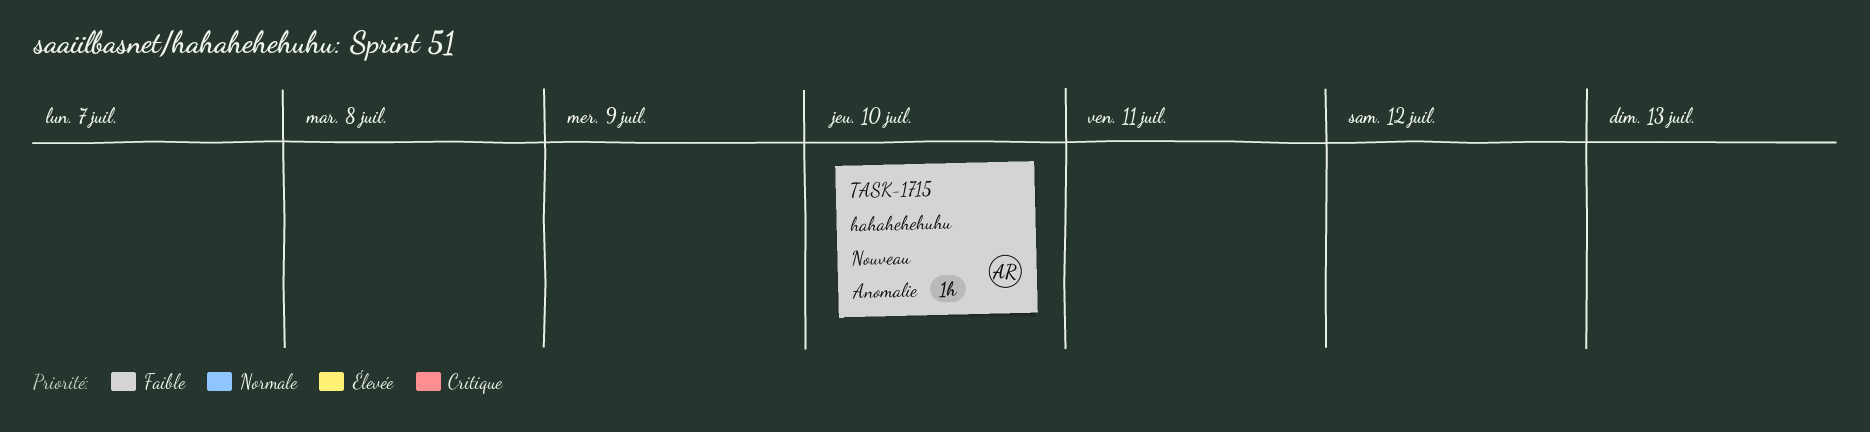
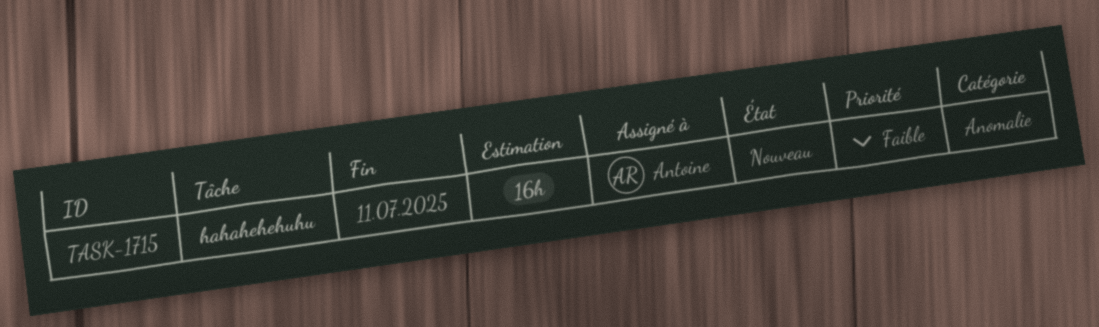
TASK-1715, estimate: 1h -> 16h
TASK-1715, due: Jul 10 -> Jul 11

